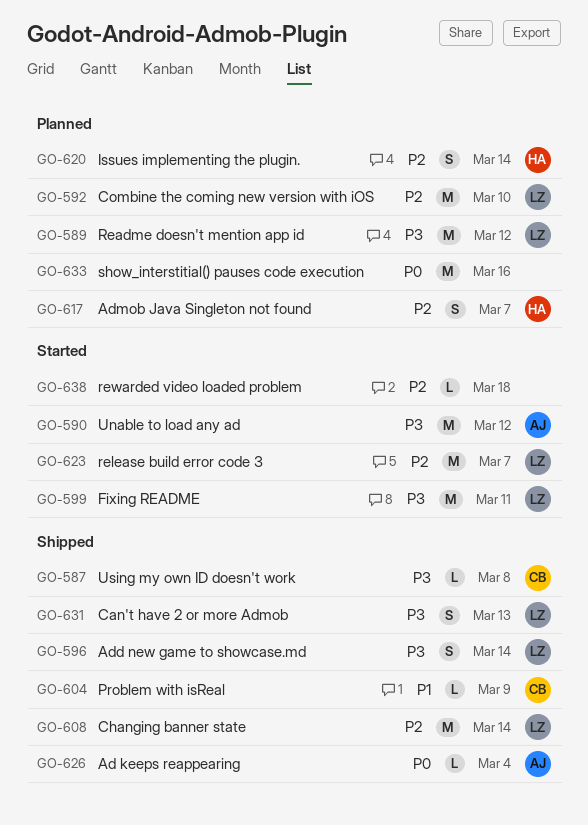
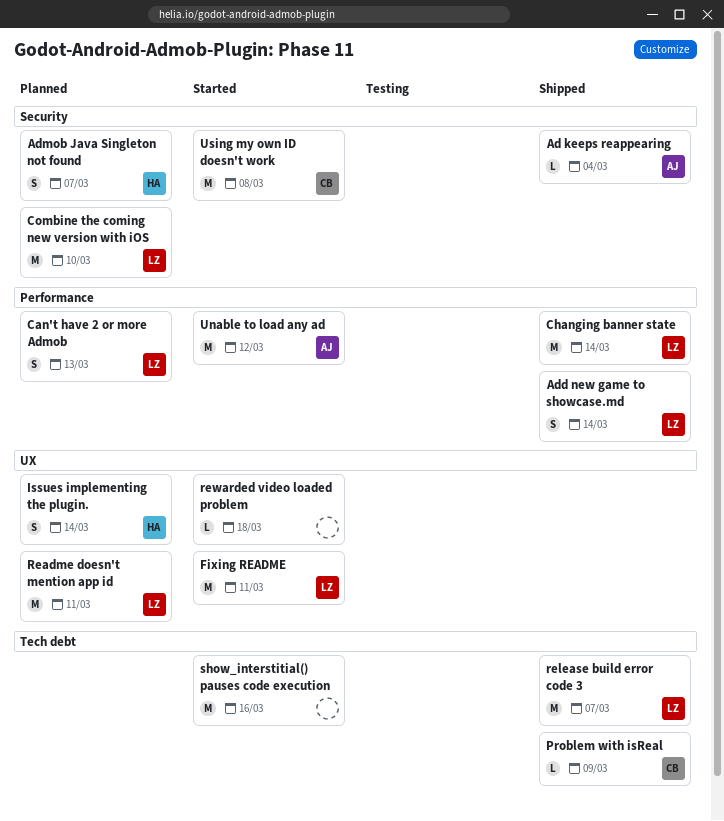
Can't have 2 or more Admob, status: Shipped -> Planned
Readme doesn't mention app id, due: Mar 12 -> Mar 11
release build error code 3, status: Started -> Shipped
show_interstitial() pauses code execution, status: Planned -> Started
Using my own ID doesn't work, status: Shipped -> Started
Using my own ID doesn't work, estimate: L -> M

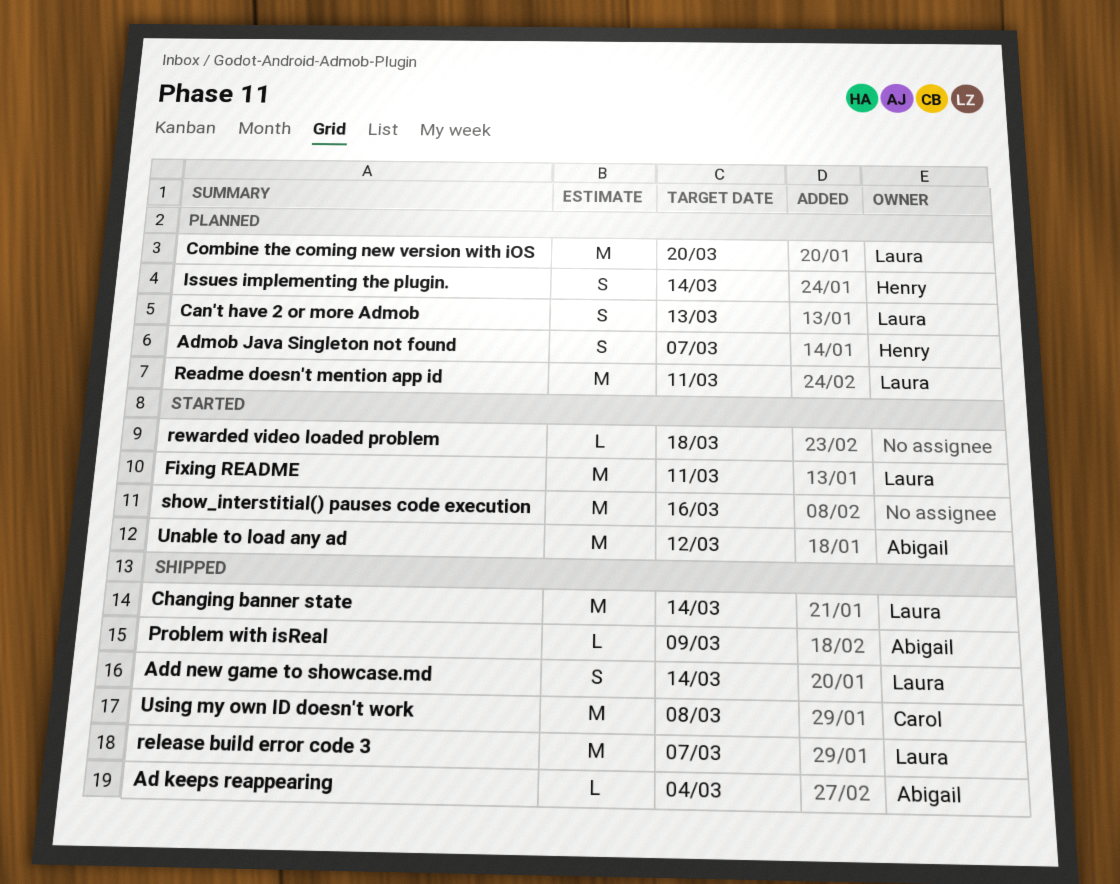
Combine the coming new version with iOS, due: Mar 10 -> Mar 20
Problem with isReal, owner: Carol -> Abigail
Using my own ID doesn't work, status: Started -> Shipped

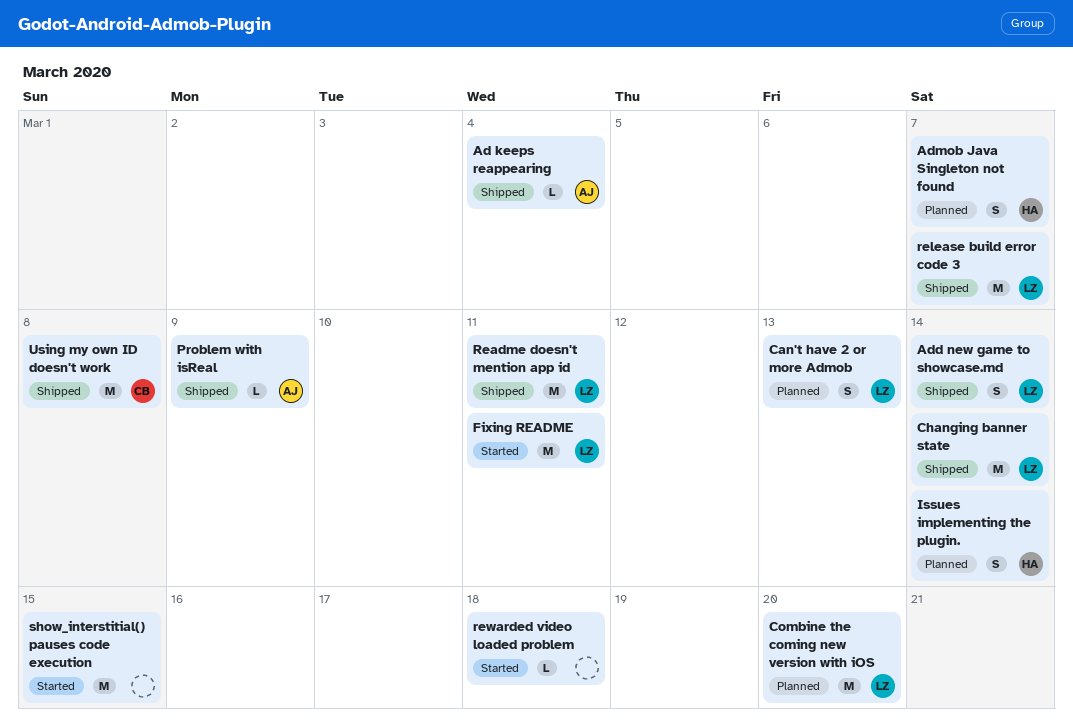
Readme doesn't mention app id, status: Planned -> Shipped
show_interstitial() pauses code execution, due: Mar 16 -> Mar 15
Unable to load any ad: present -> none

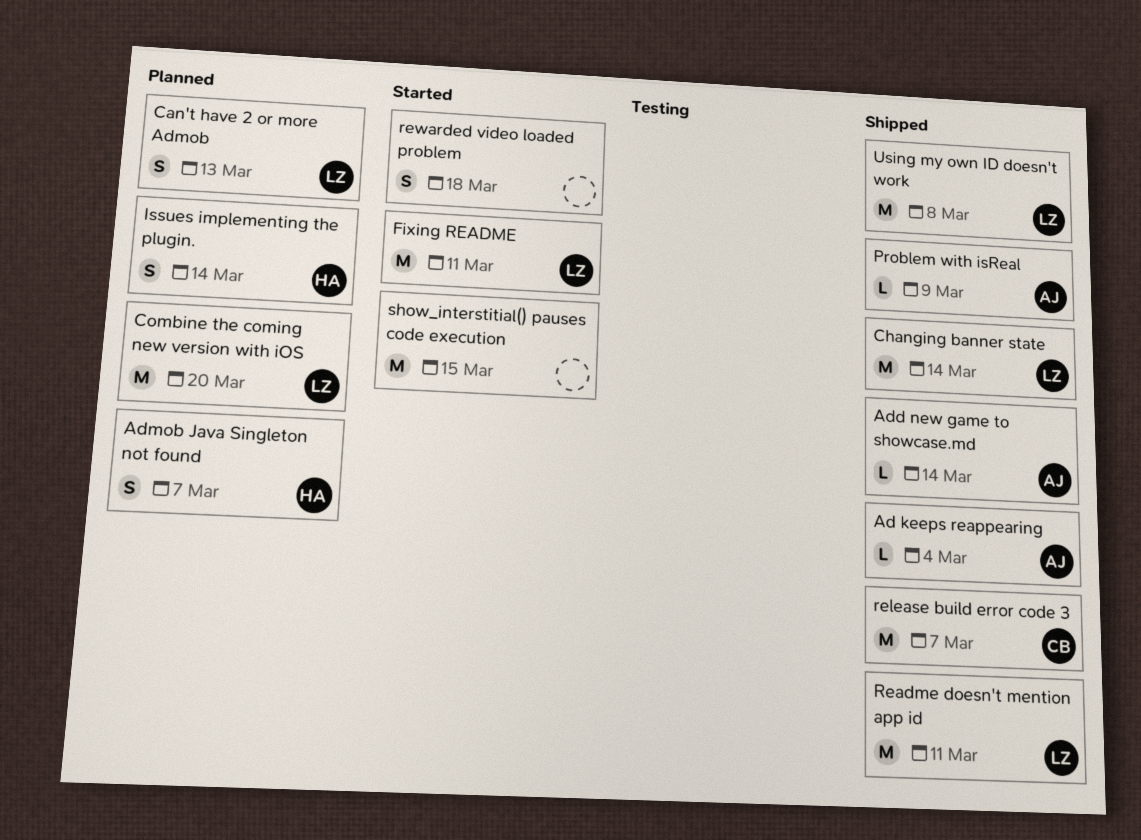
Add new game to showcase.md, owner: LZ -> AJ
Add new game to showcase.md, estimate: S -> L
release build error code 3, owner: LZ -> CB
rewarded video loaded problem, estimate: L -> S
Using my own ID doesn't work, owner: CB -> LZ

